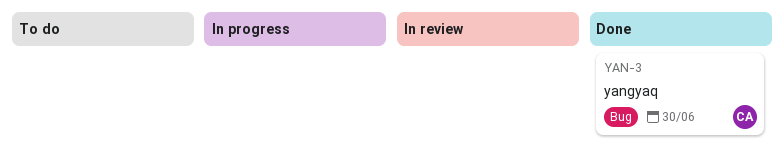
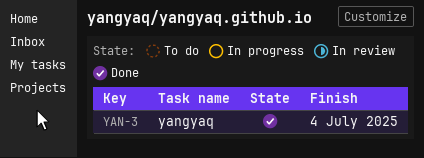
YAN-3, due: Jun 30 -> Jul 4

